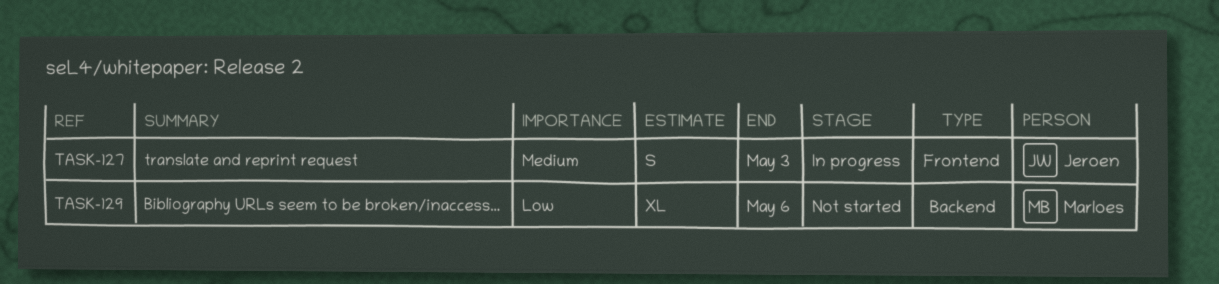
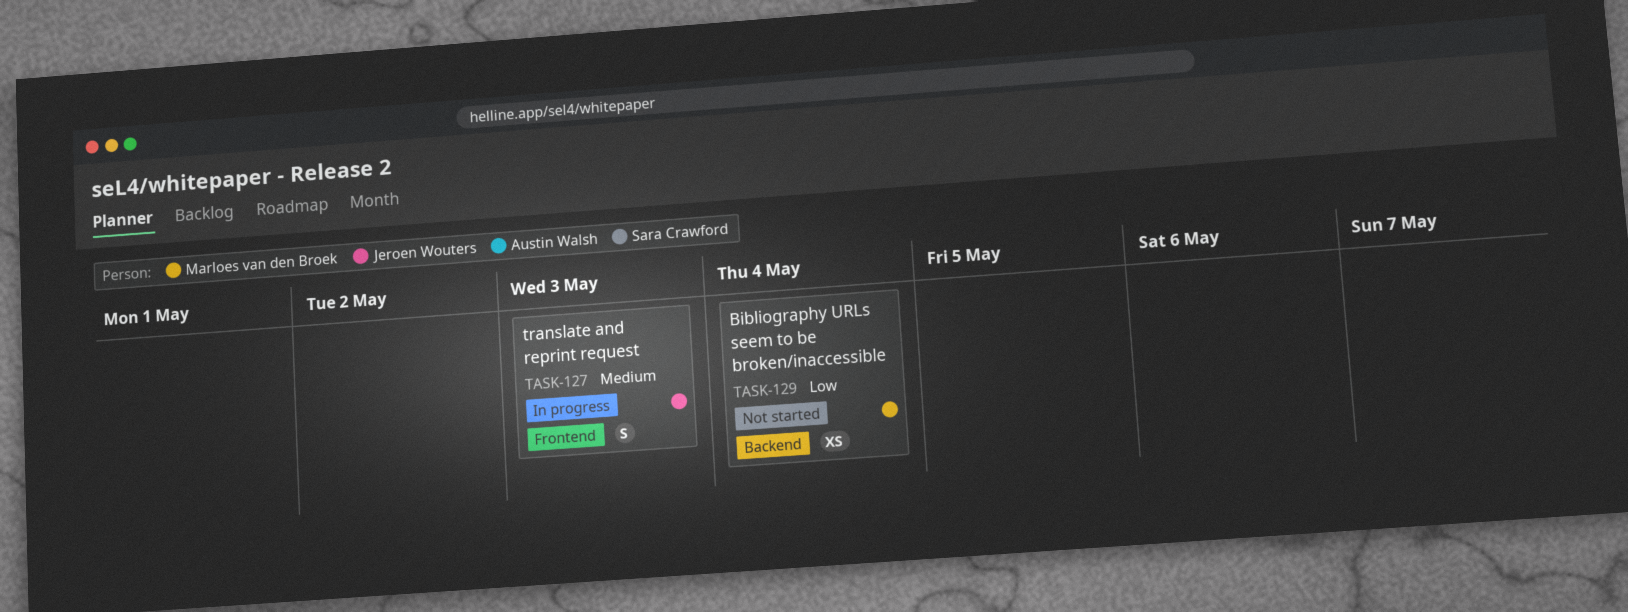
TASK-129, estimate: XL -> XS
TASK-129, due: May 6 -> May 4

